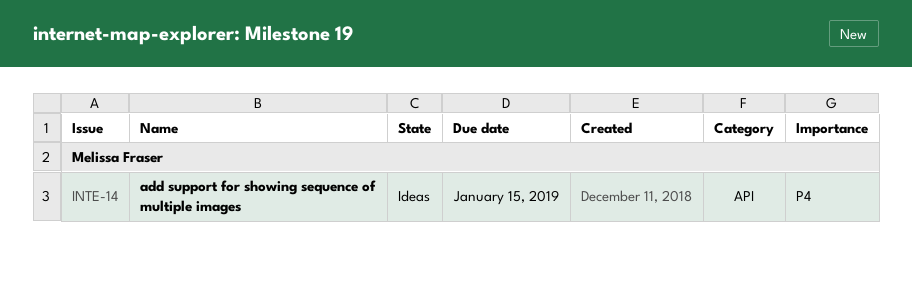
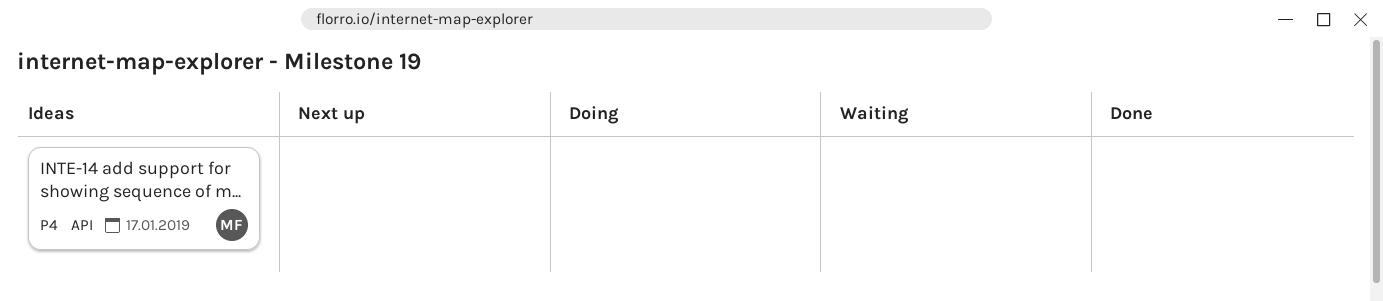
INTE-14, due: Jan 15 -> Jan 17

